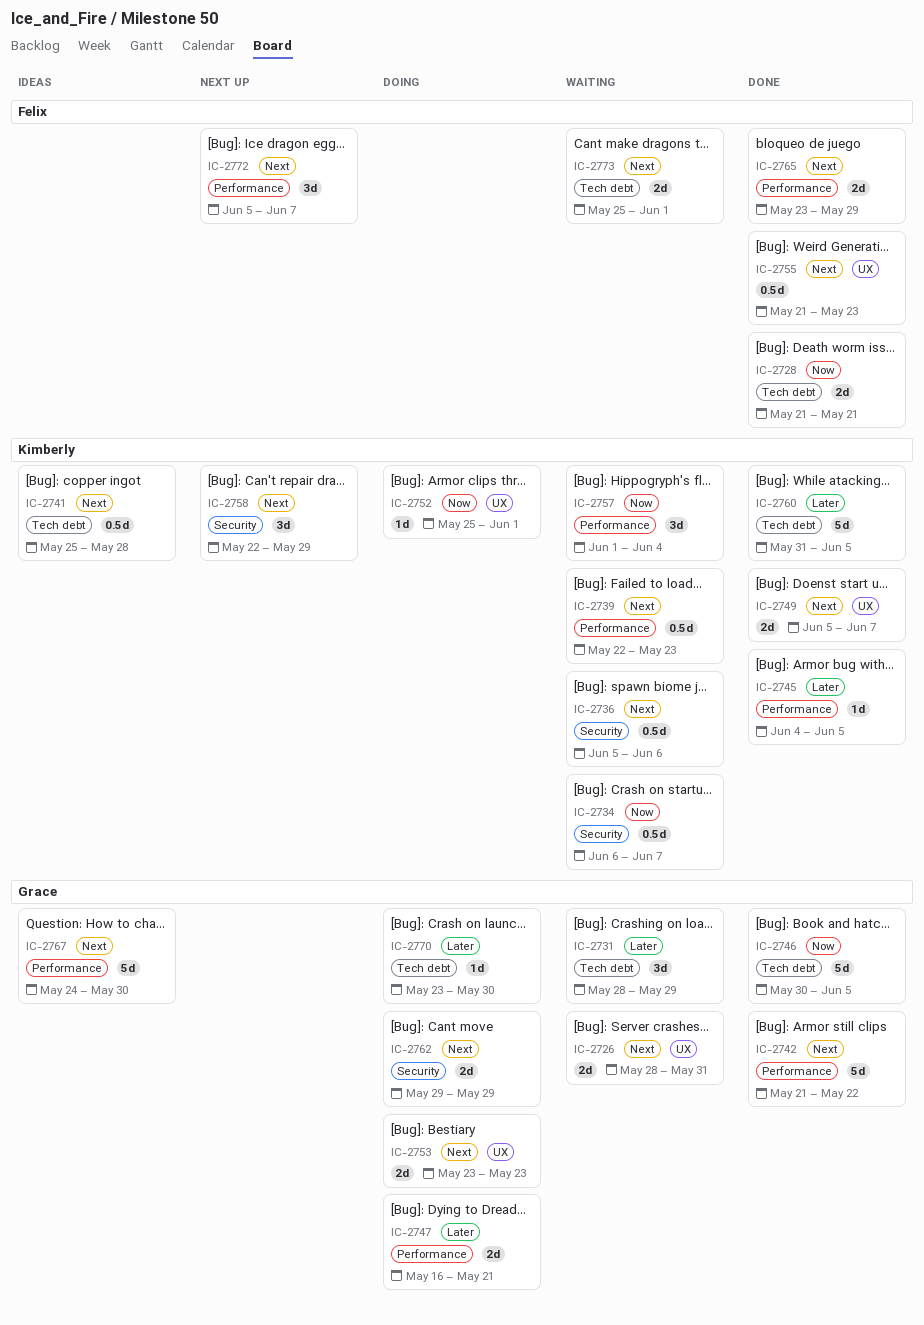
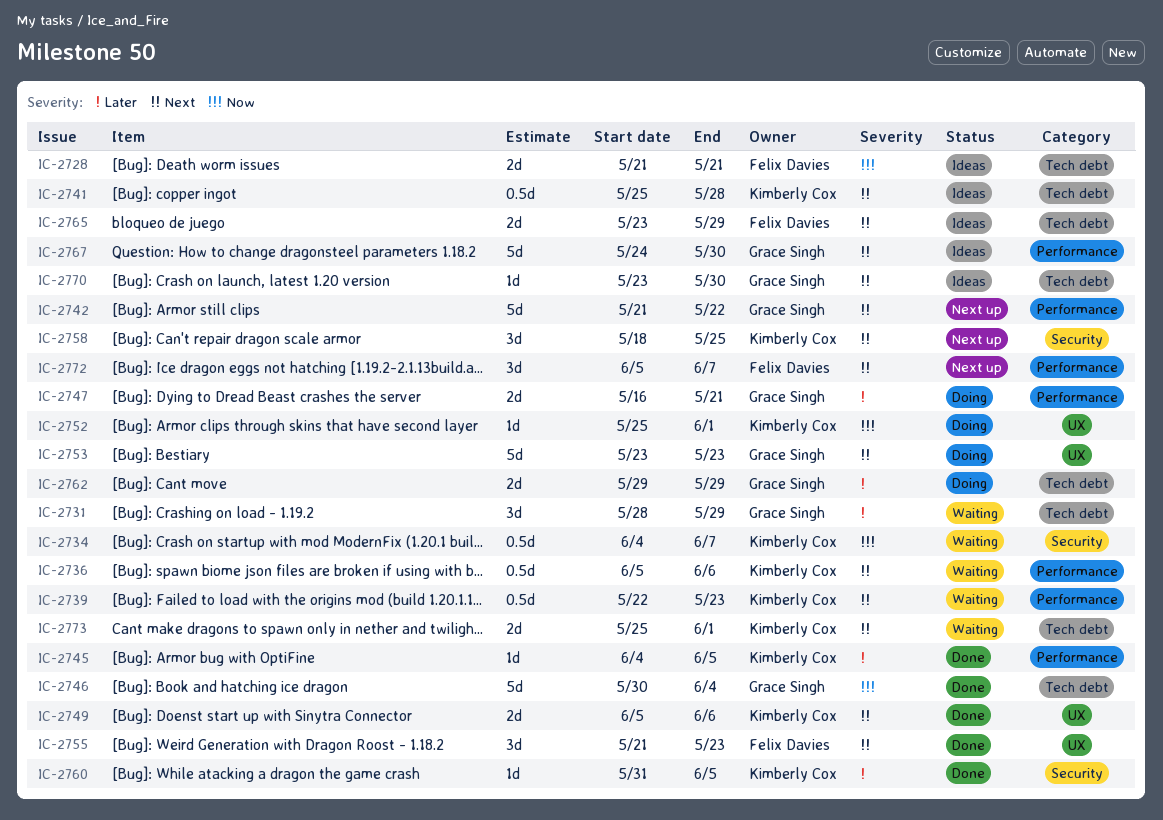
IC-2726: present -> none
IC-2728, status: Done -> Ideas
IC-2734, start: Jun 6 -> Jun 4
IC-2736, label: Security -> Performance
IC-2742, status: Done -> Next up
IC-2746, due: Jun 5 -> Jun 4
IC-2749, due: Jun 7 -> Jun 6
IC-2753, estimate: 2d -> 5d
IC-2755, estimate: 0.5d -> 3d
IC-2757: present -> none
IC-2758, start: May 22 -> May 18
IC-2758, due: May 29 -> May 25
IC-2760, label: Tech debt -> Security
IC-2760, estimate: 5d -> 1d
IC-2762, priority: Next -> Later
IC-2762, label: Security -> Tech debt
IC-2765, status: Done -> Ideas
IC-2765, label: Performance -> Tech debt
IC-2770, status: Doing -> Ideas
IC-2770, priority: Later -> Next
IC-2773, owner: Felix Davies -> Kimberly Cox

